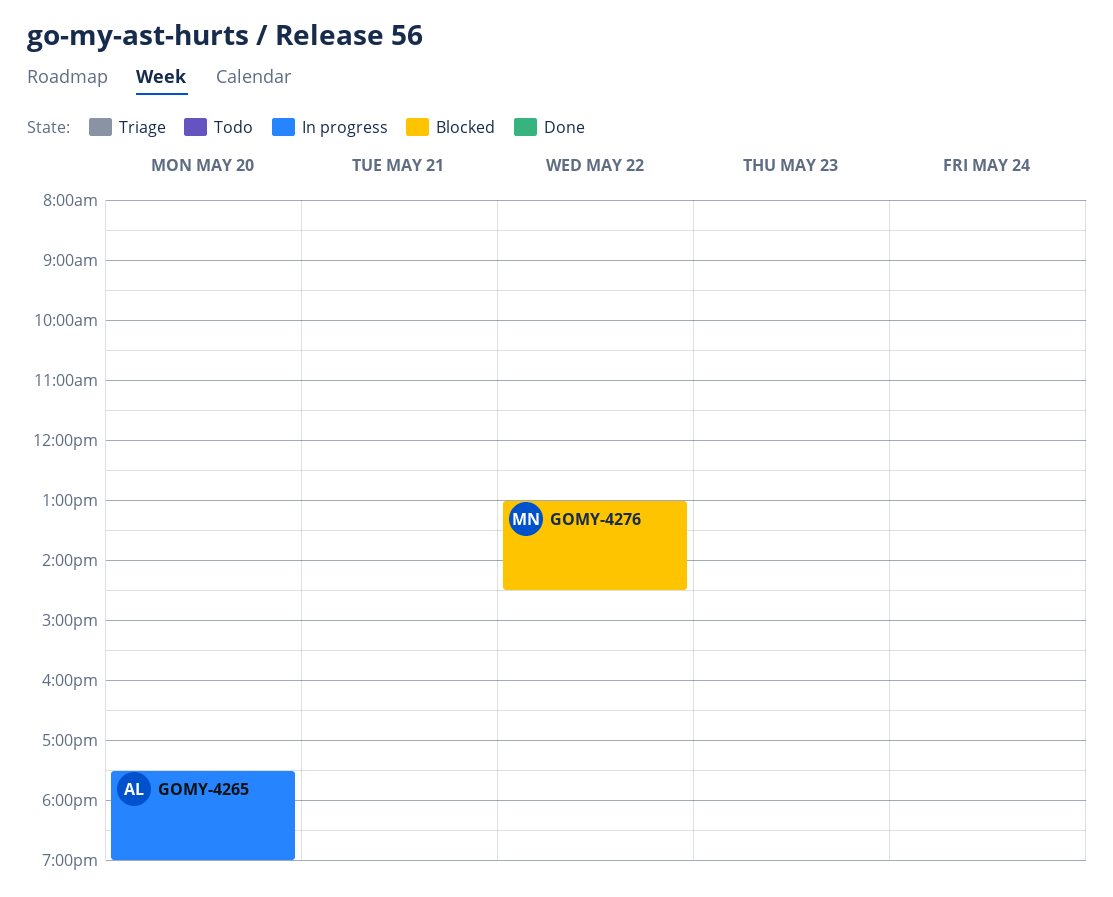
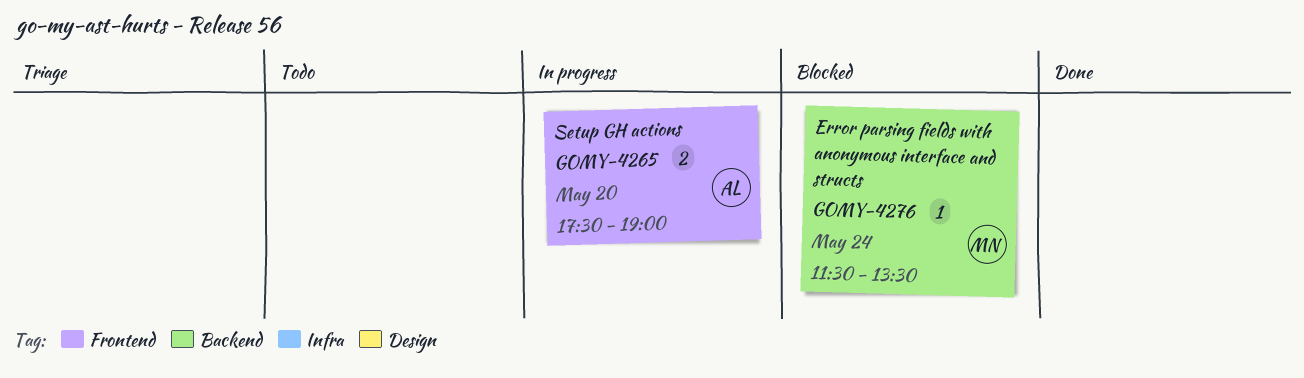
GOMY-4276, day: May 22 -> May 24
GOMY-4276, begins: 13:00 -> 11:30
GOMY-4276, ends: 14:30 -> 13:30

